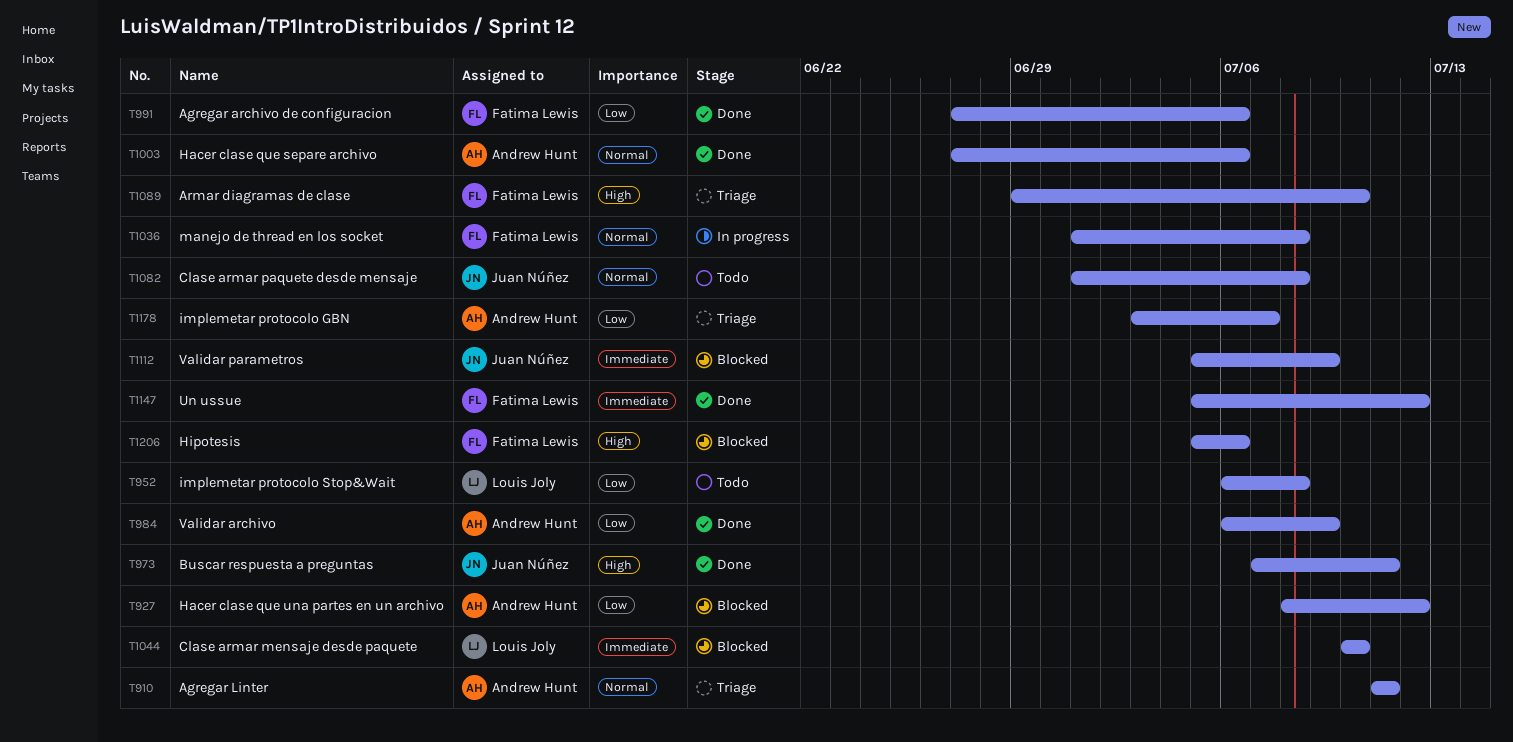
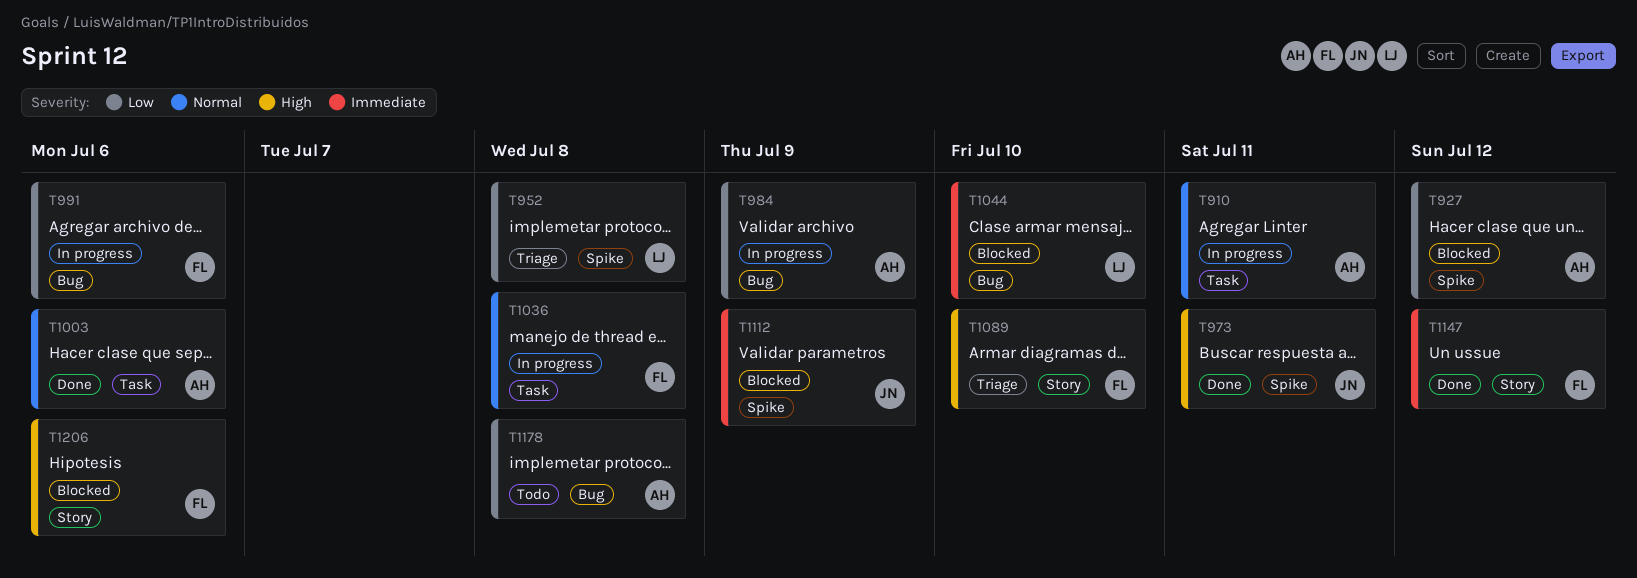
T910, status: Triage -> In progress
T952, status: Todo -> Triage
T984, status: Done -> In progress
T991, status: Done -> In progress
T1082: present -> none
T1178, status: Triage -> Todo
T1178, due: Jul 7 -> Jul 8

